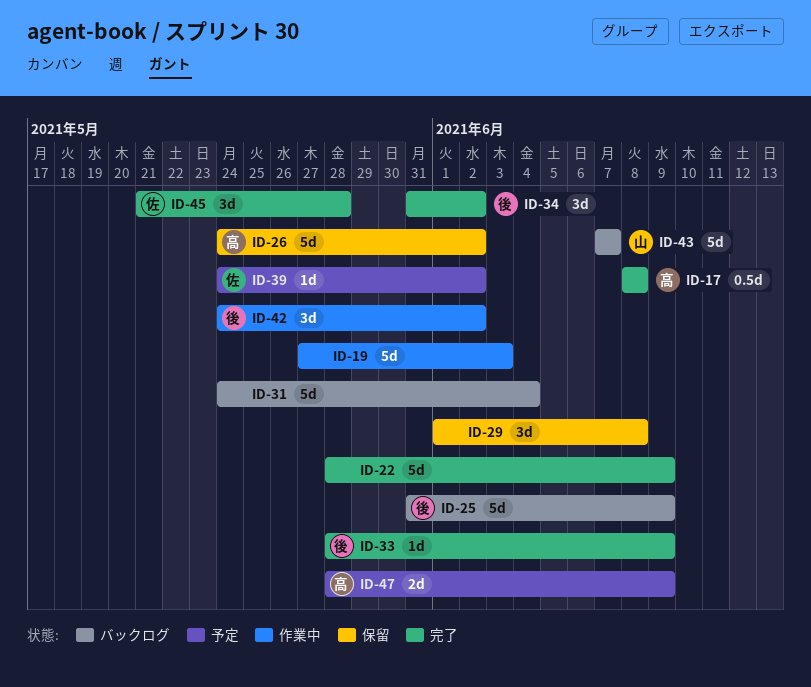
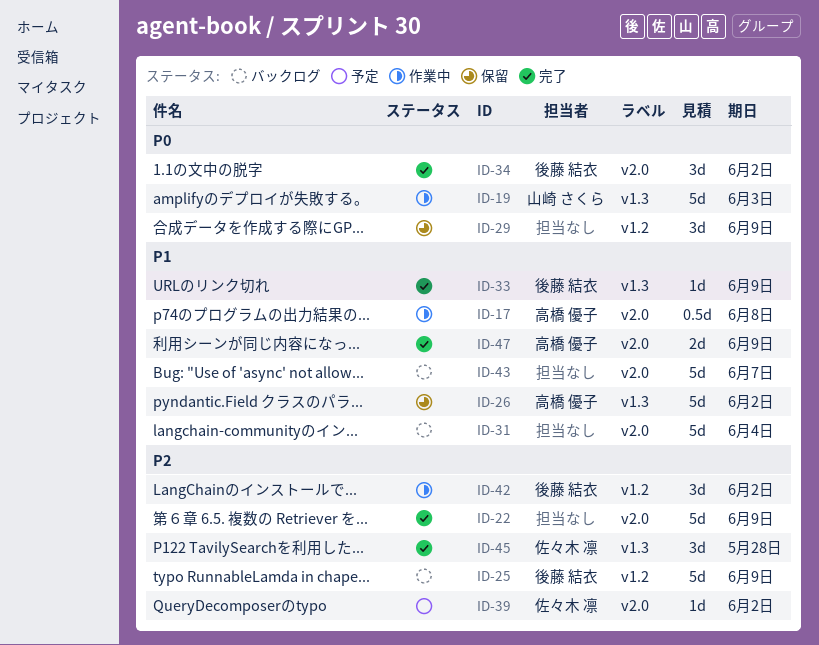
ID-17, status: 完了 -> 作業中
ID-19, owner: none -> 山崎 さくら
ID-29, due: Jun 8 -> Jun 9
ID-43, owner: 山崎 さくら -> none
ID-47, status: 予定 -> 完了

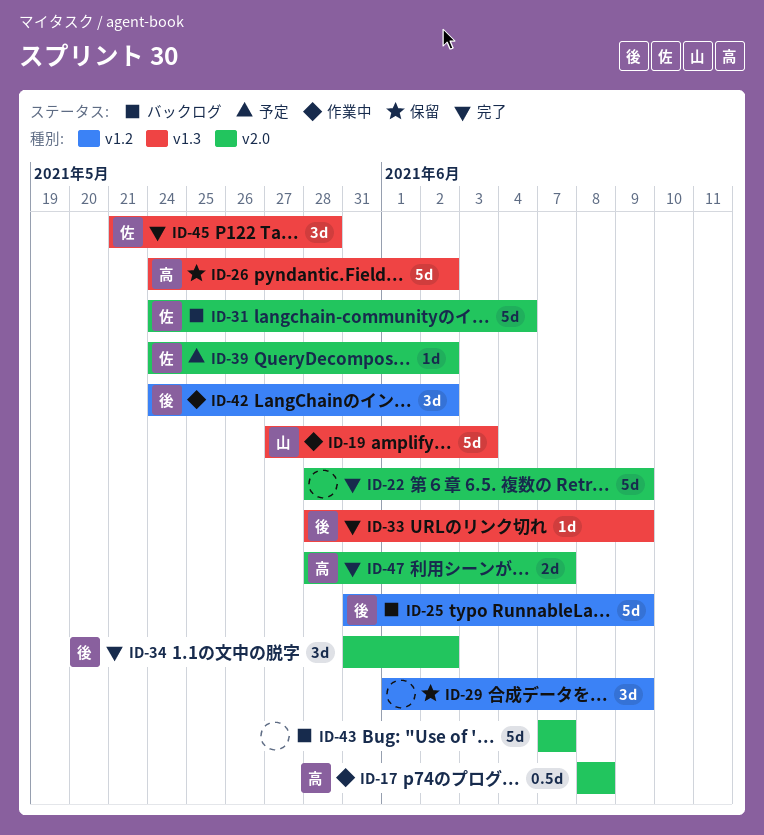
ID-31, owner: none -> 佐々木 凛
ID-47, due: Jun 9 -> Jun 7

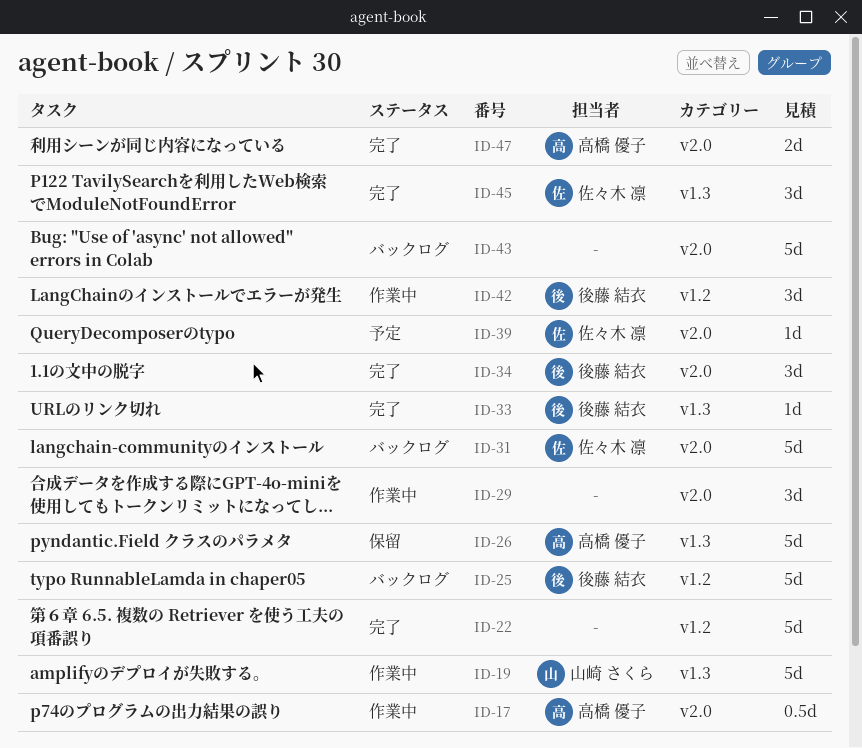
ID-22, label: v2.0 -> v1.2
ID-29, status: 保留 -> 作業中
ID-29, label: v1.2 -> v2.0

